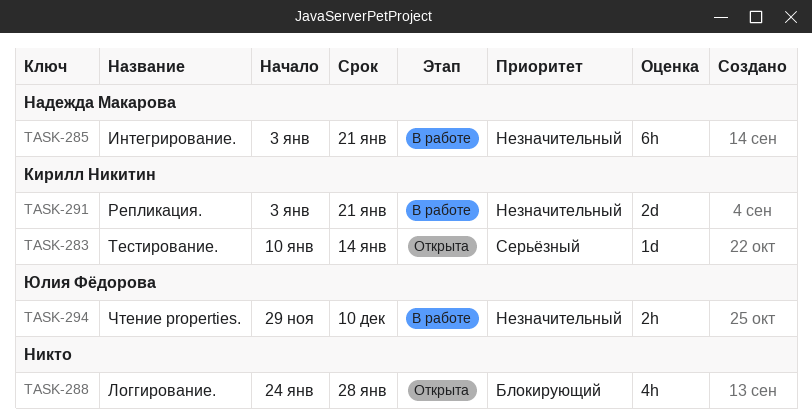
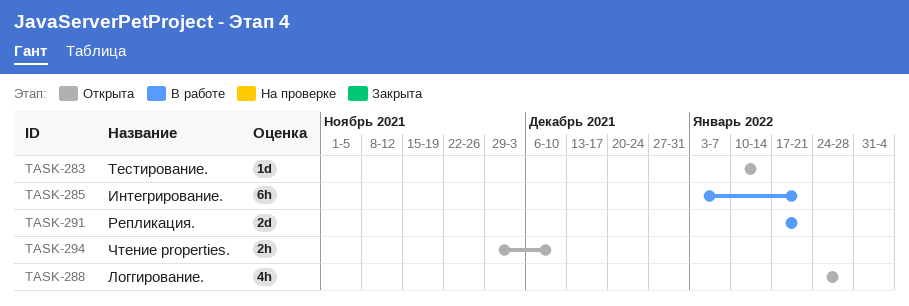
TASK-291, start: Jan 3 -> Jan 17
TASK-294, status: В работе -> Открыта

